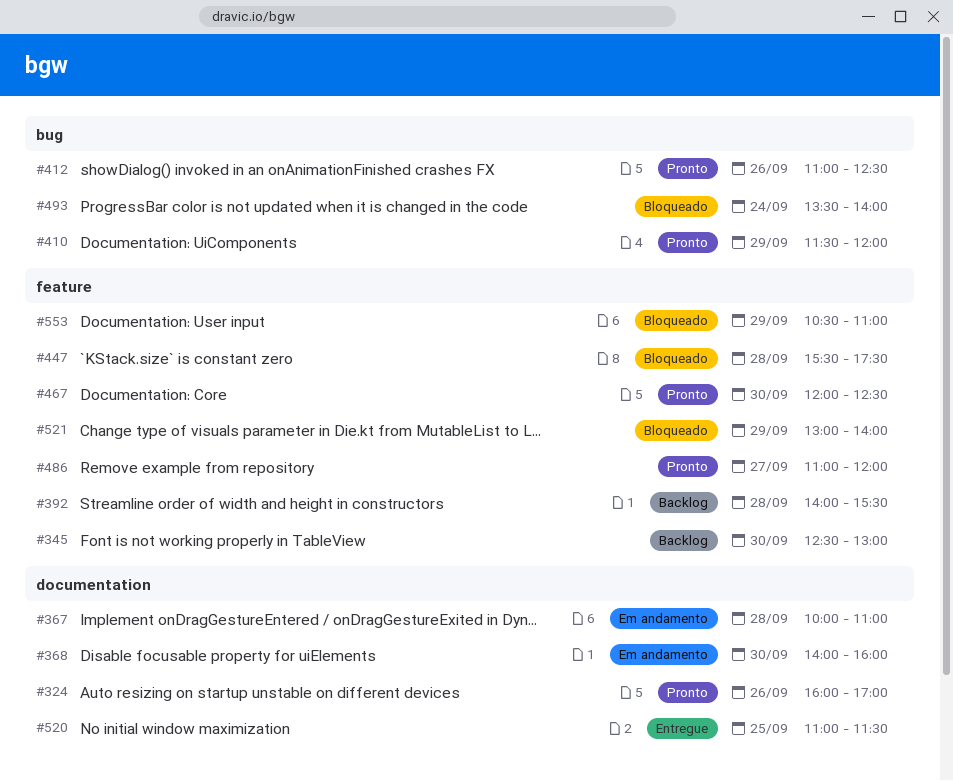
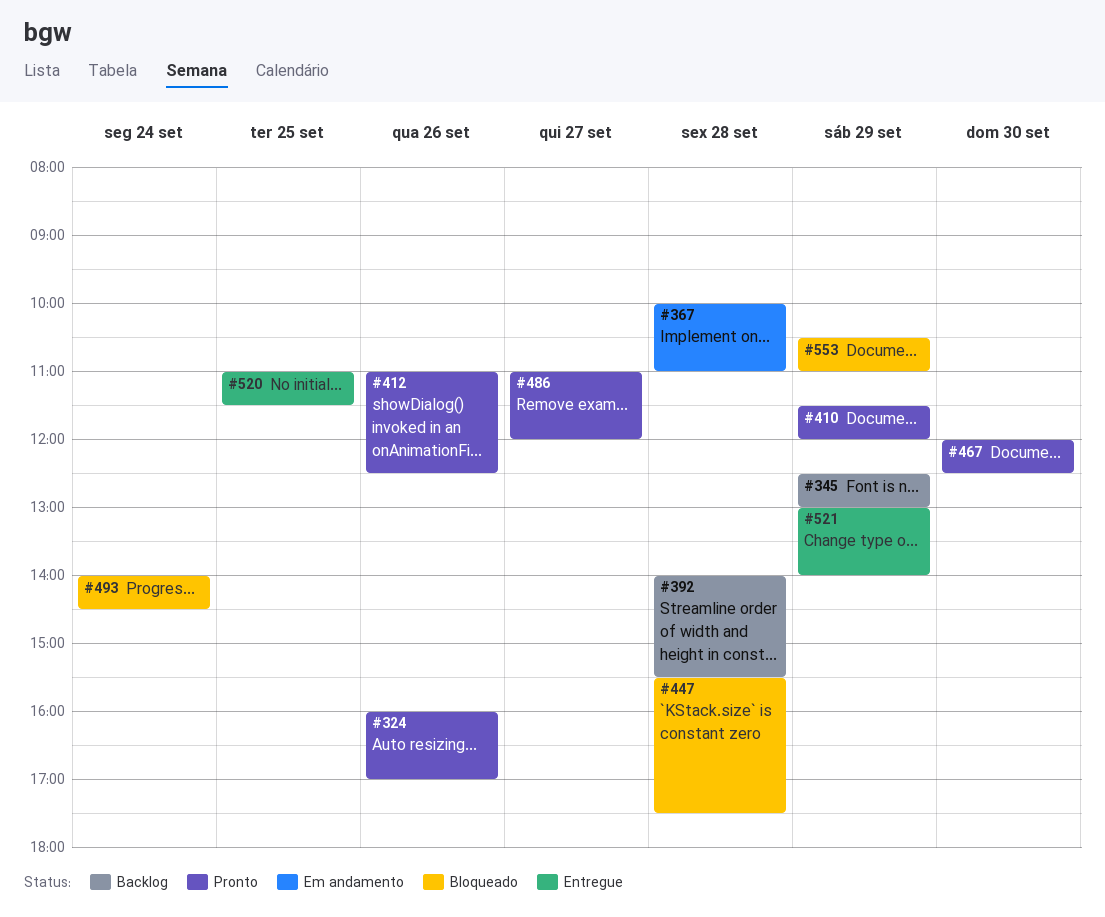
#345, day: Sep 30 -> Sep 29
#368: present -> none
#493, begins: 13:30 -> 14:00
#493, ends: 14:00 -> 14:30
#521, status: Bloqueado -> Entregue

